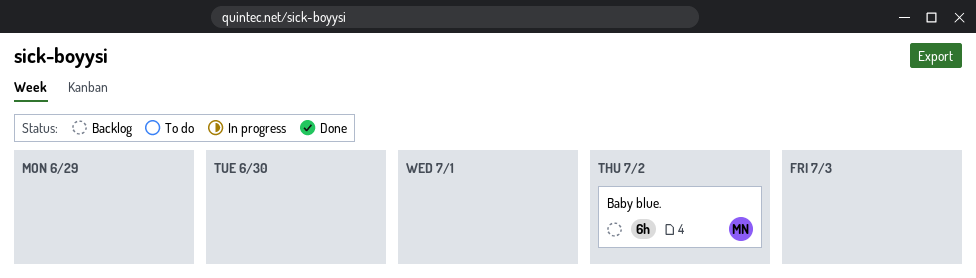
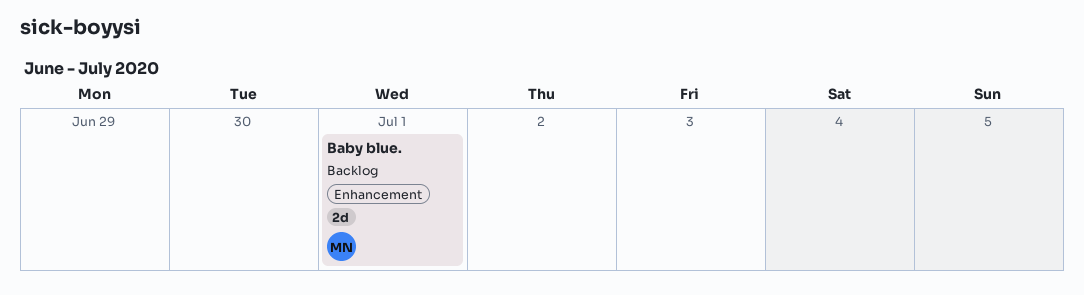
Baby blue., estimate: 6h -> 2d
Baby blue., due: Jul 2 -> Jul 1

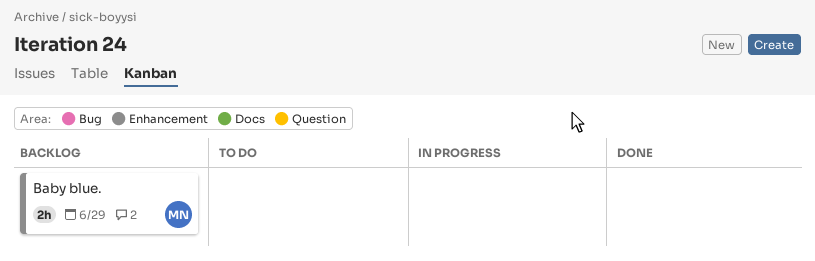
Baby blue., estimate: 2d -> 2h
Baby blue., due: Jul 1 -> Jun 29

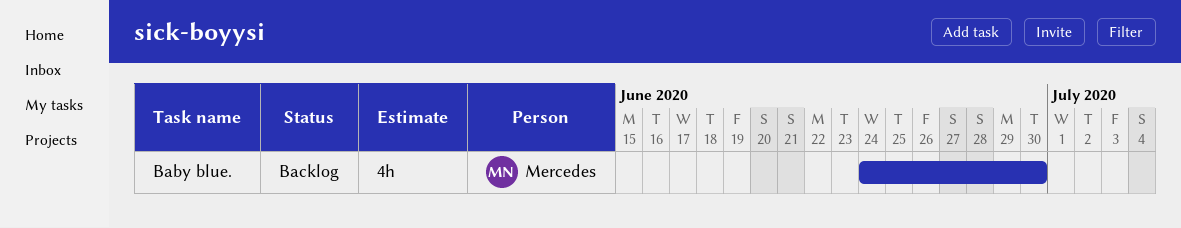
Baby blue., estimate: 2h -> 4h
Baby blue., due: Jun 29 -> Jun 30

